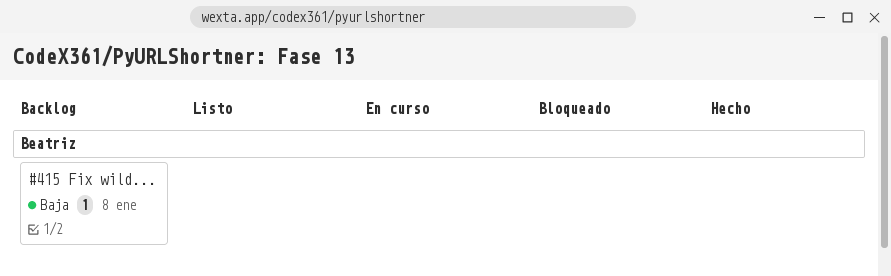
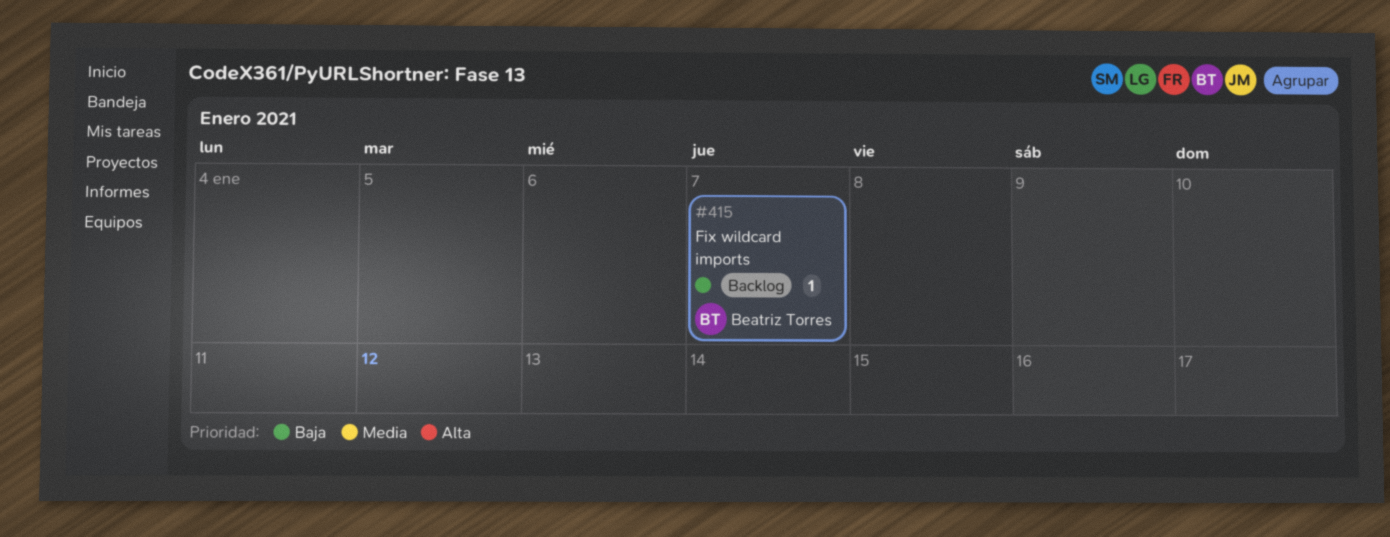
#415, due: Jan 8 -> Jan 7

